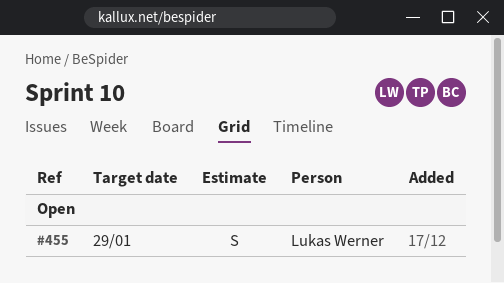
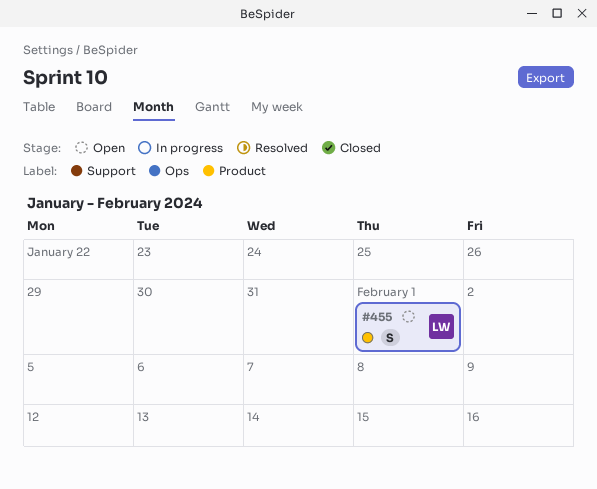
#455, due: Jan 29 -> Feb 1

